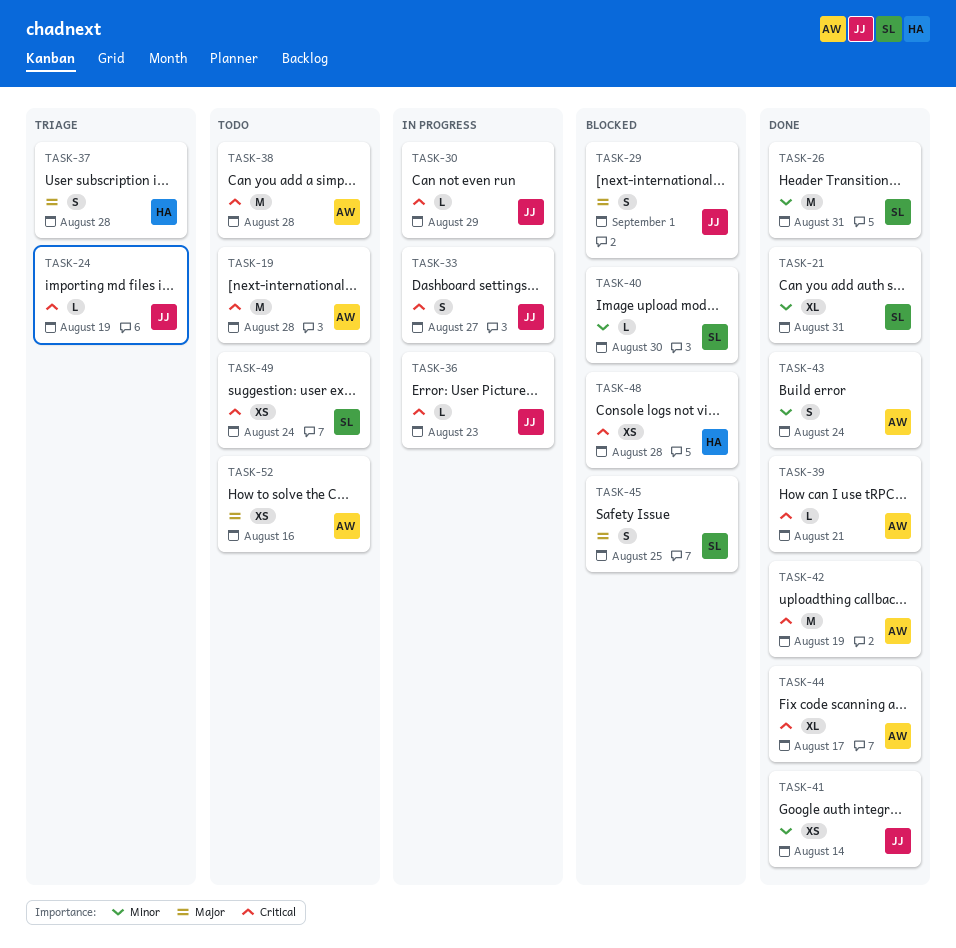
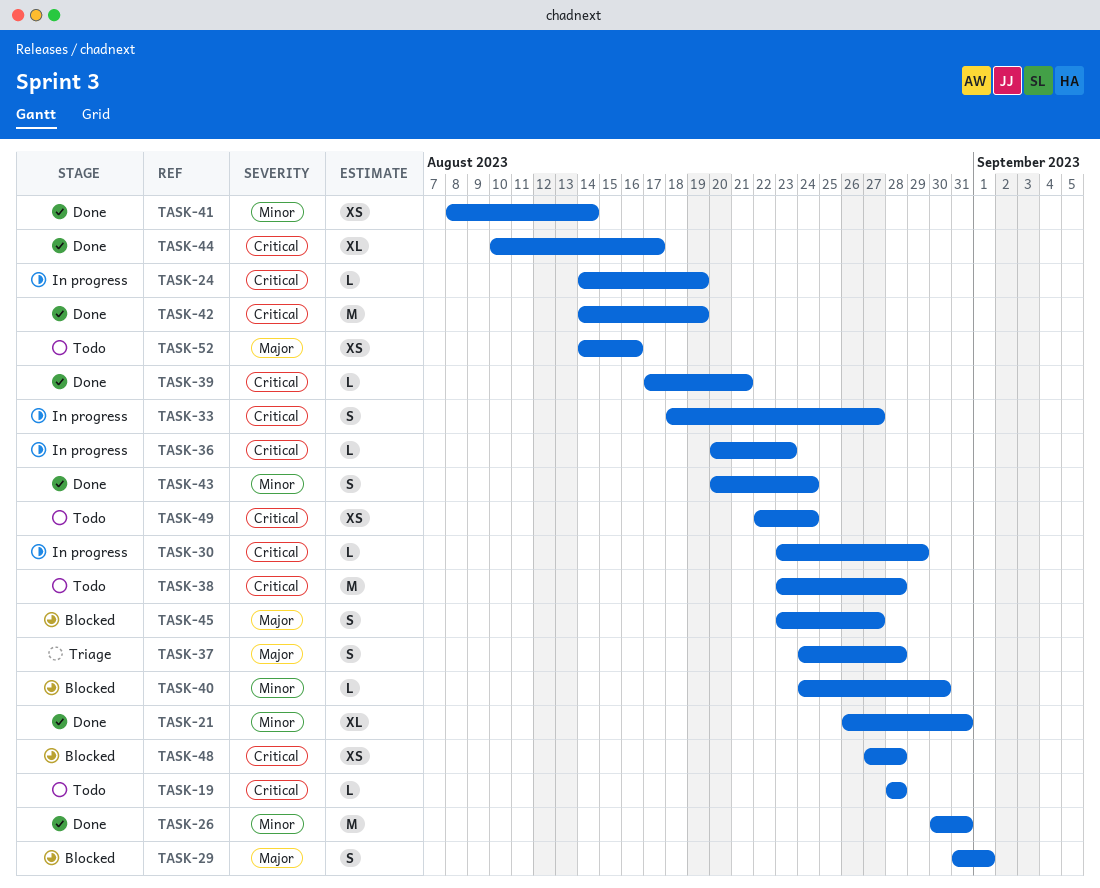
TASK-19, estimate: M -> L
TASK-24, status: Triage -> In progress
TASK-45, due: Aug 25 -> Aug 27

